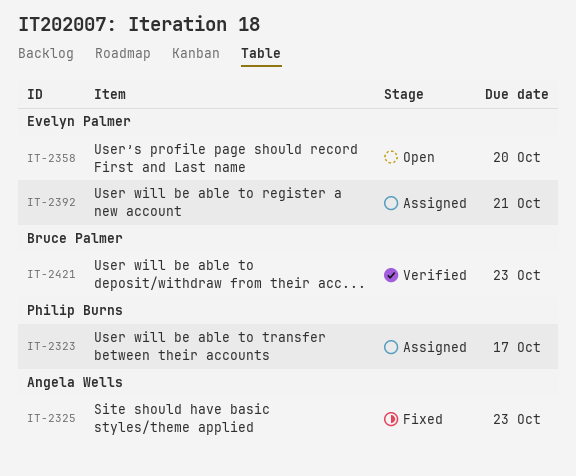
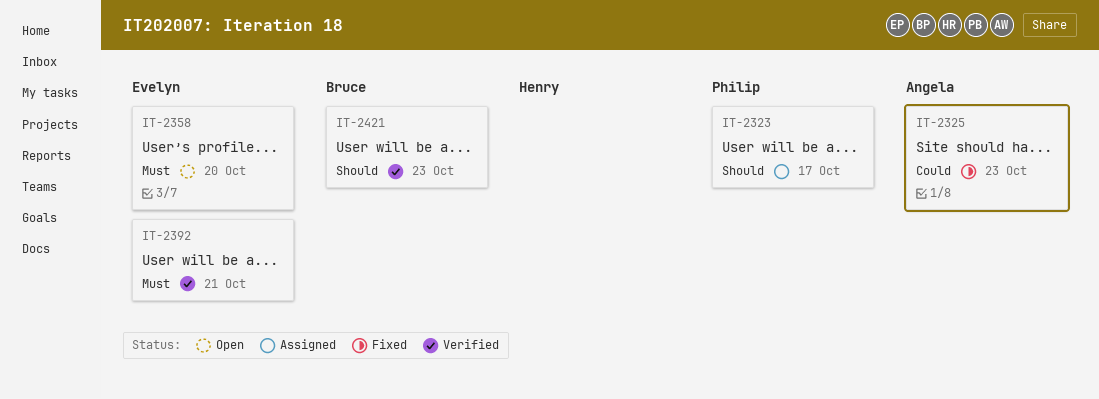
IT-2392, status: Assigned -> Verified

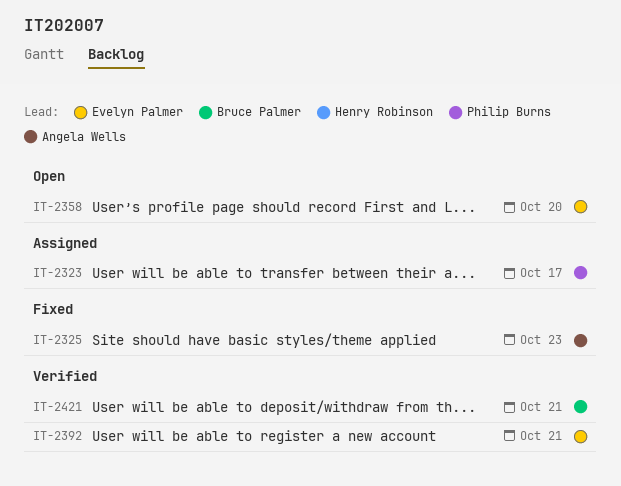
IT-2421, due: Oct 23 -> Oct 21

